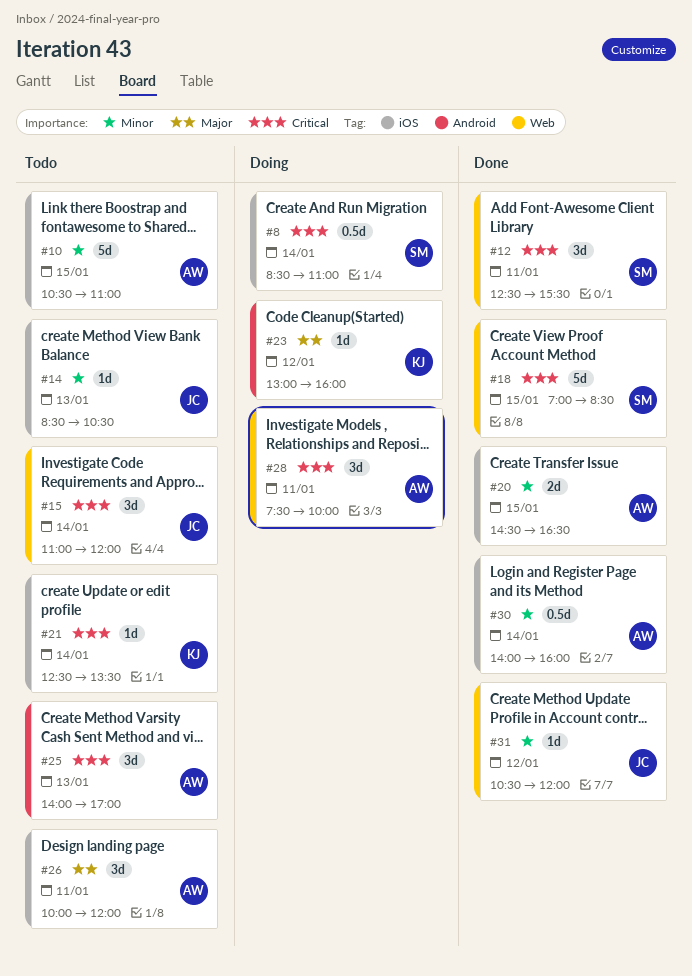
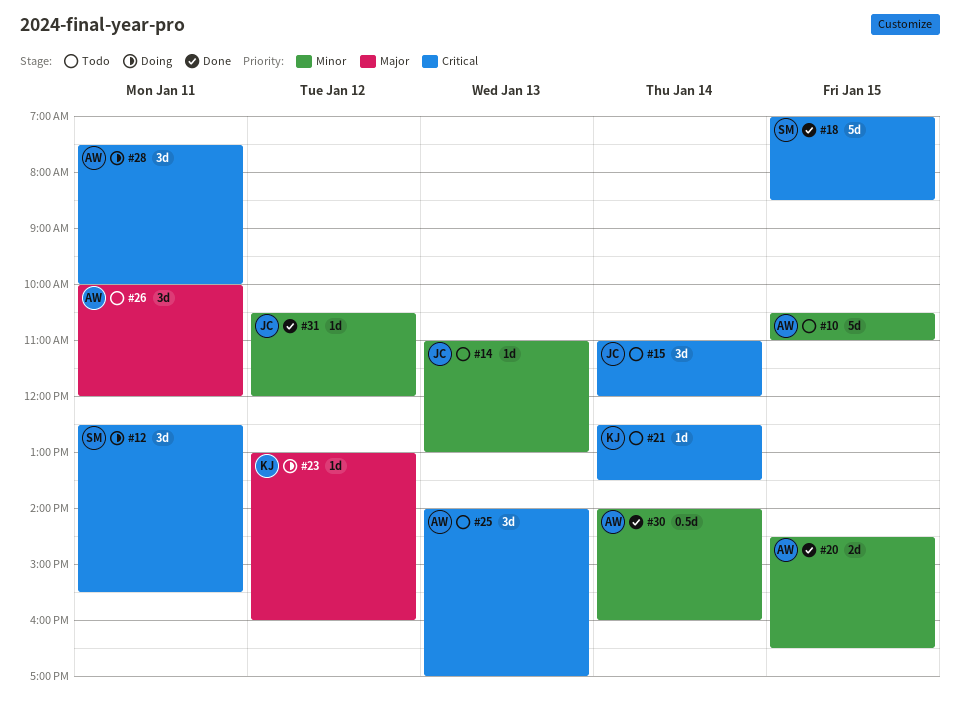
#8: present -> none
#12, status: Done -> Doing
#14, begins: 08:30 -> 11:00
#14, ends: 10:30 -> 13:00

